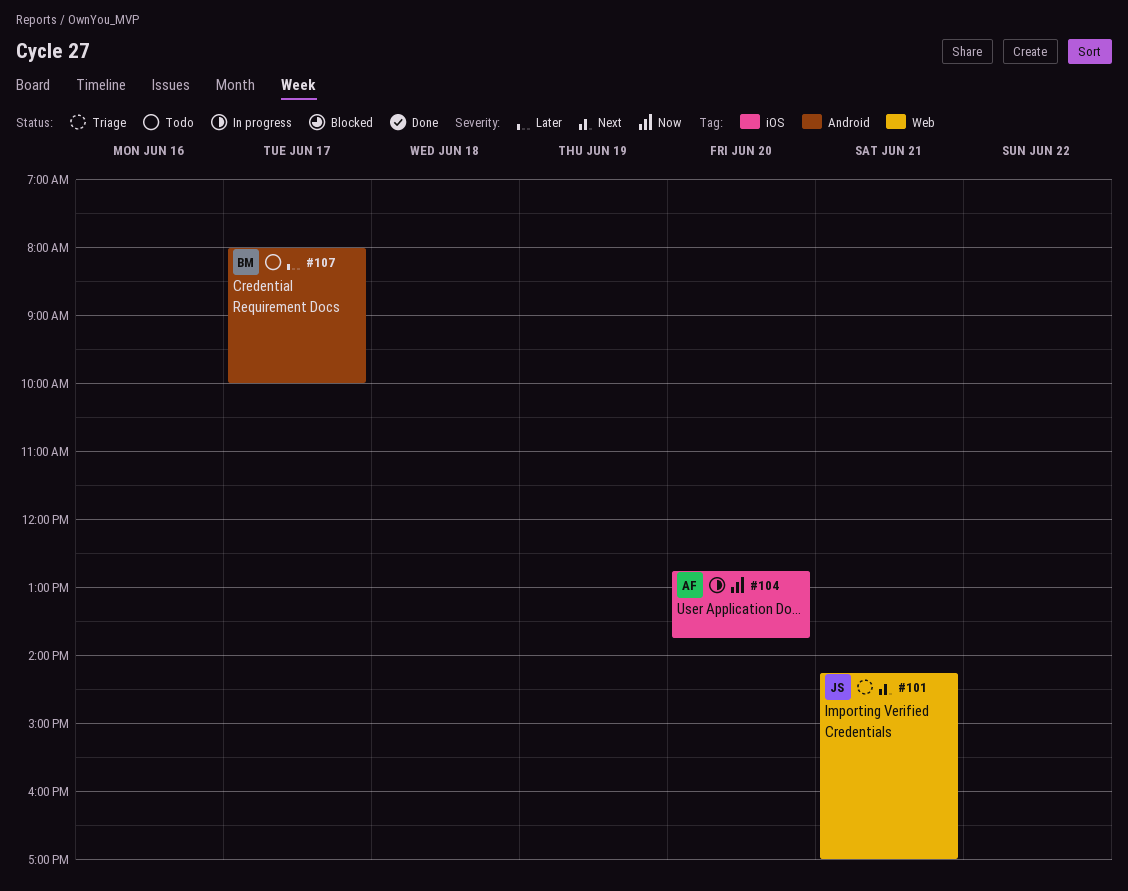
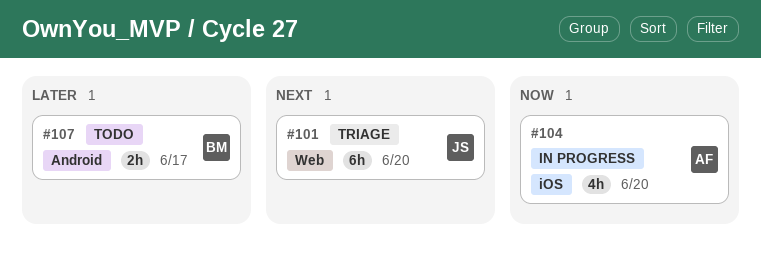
#101, day: Jun 21 -> Jun 20

